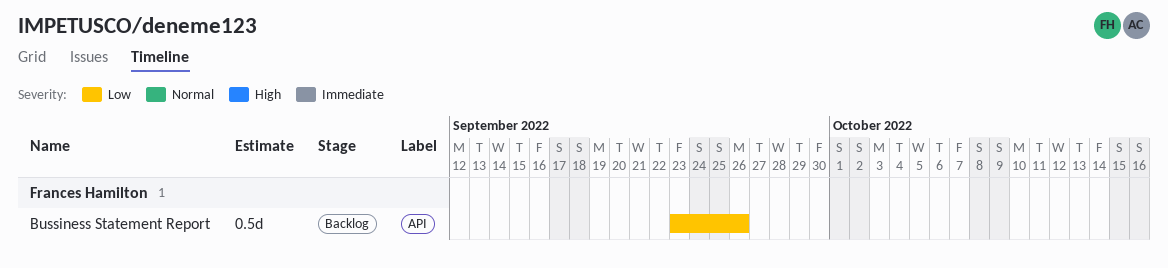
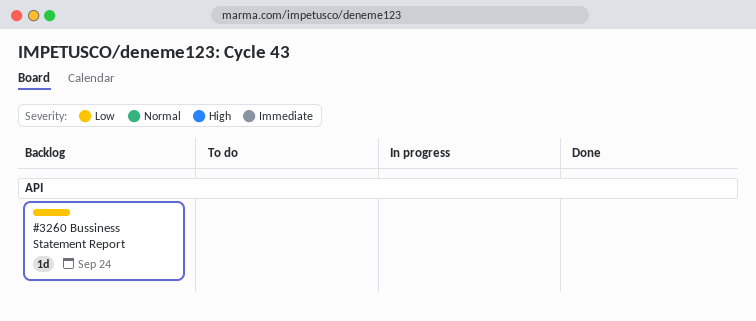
Bussiness Statement Report, estimate: 0.5d -> 1d
Bussiness Statement Report, due: Sep 26 -> Sep 24

